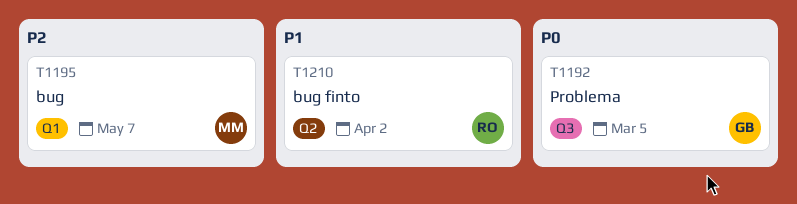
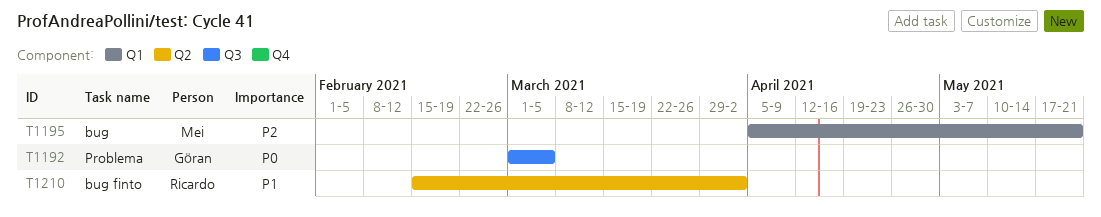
T1195, due: May 7 -> May 21

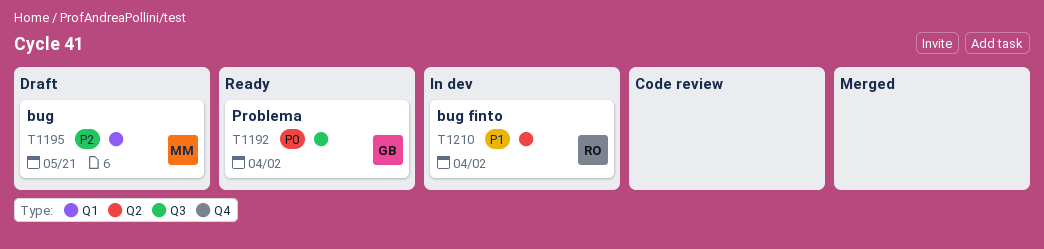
T1192, due: Mar 5 -> Apr 2

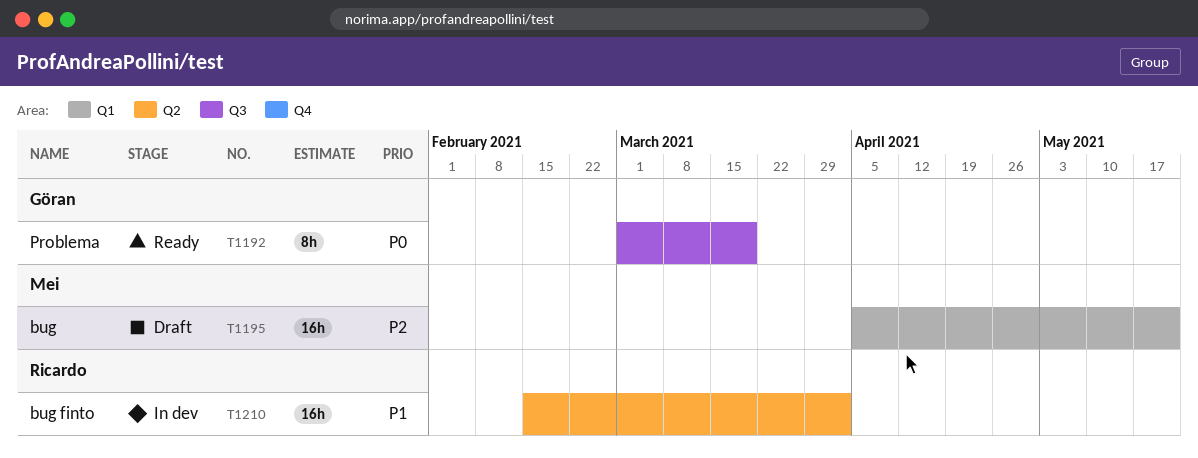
T1192, due: Apr 2 -> Mar 19

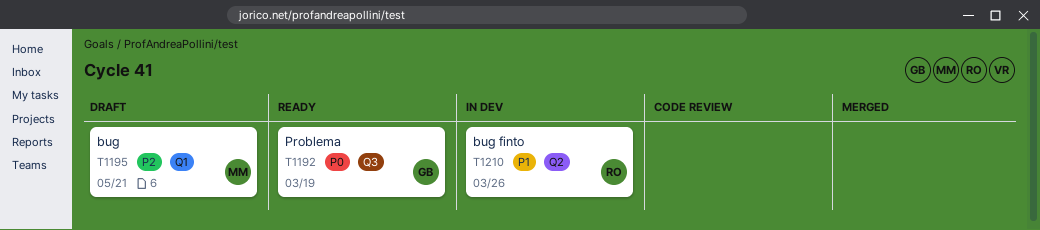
T1210, due: Apr 2 -> Mar 26

